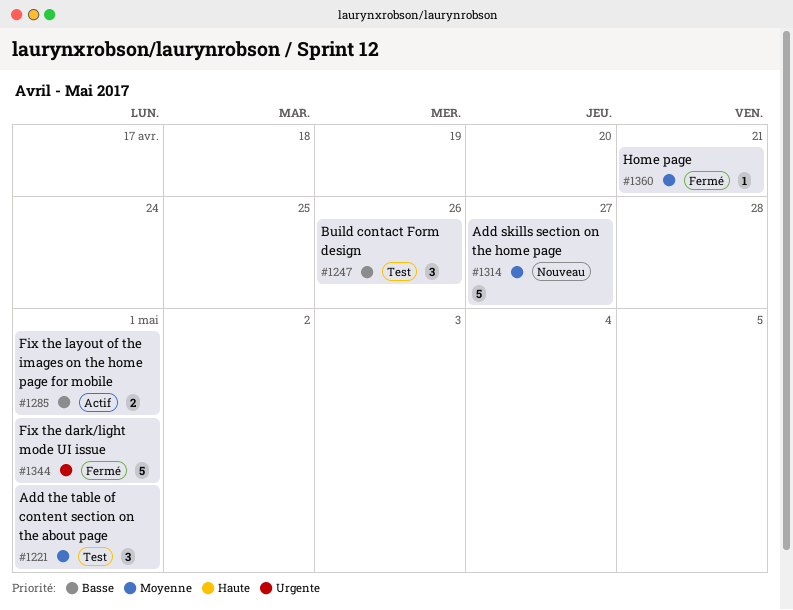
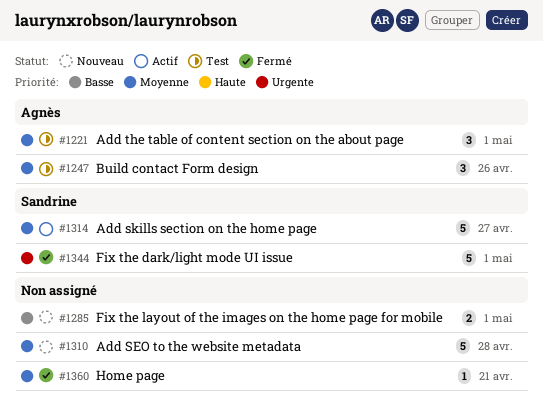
#1247, priority: Basse -> Moyenne
#1285, status: Actif -> Nouveau
#1310: none -> present
#1314, status: Nouveau -> Actif

